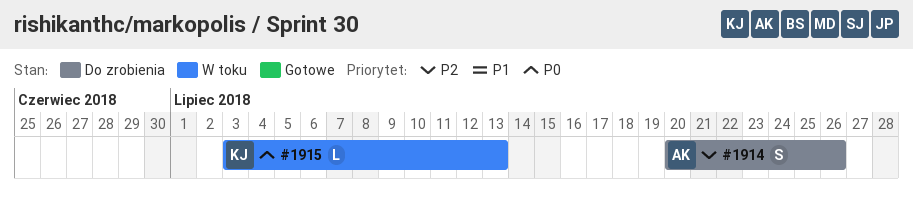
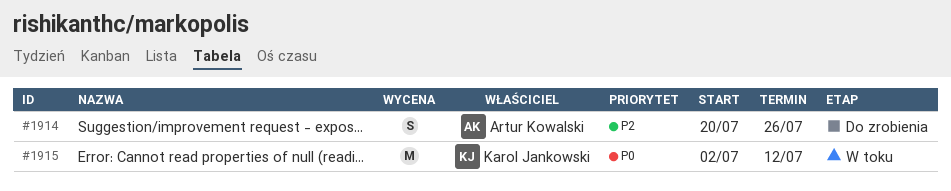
#1915, estimate: L -> M
#1915, start: Jul 3 -> Jul 2
#1915, due: Jul 13 -> Jul 12

